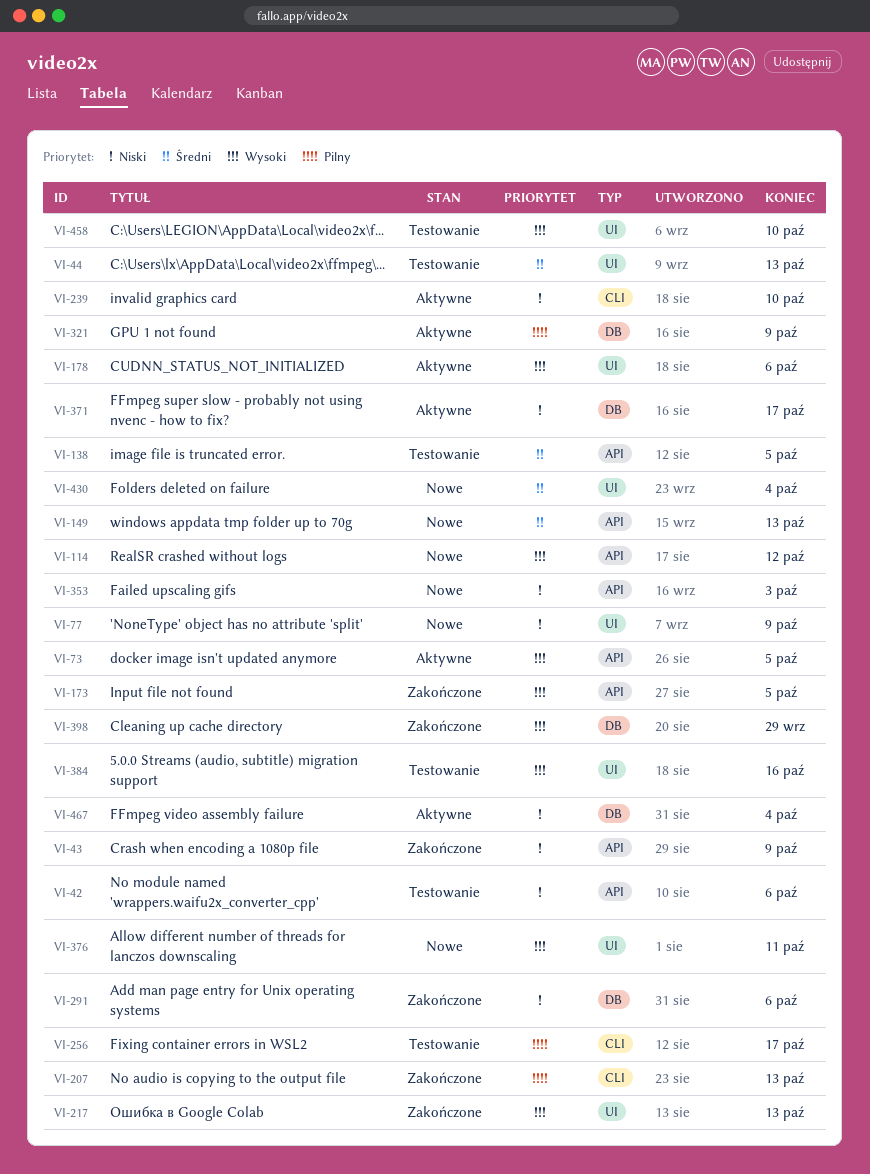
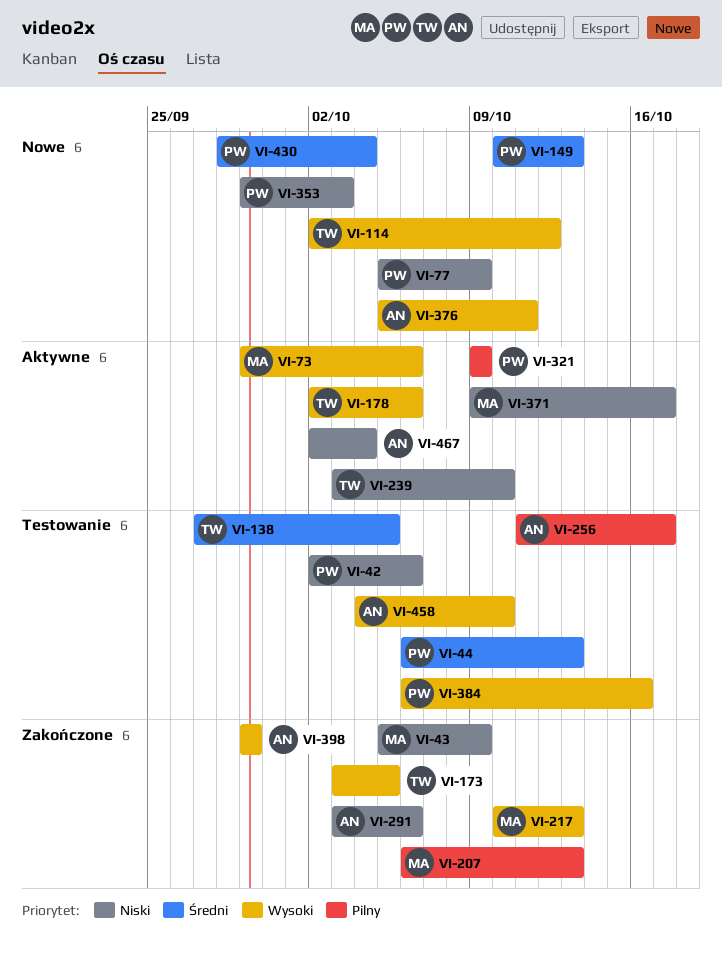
VI-73, due: Oct 5 -> Oct 6

